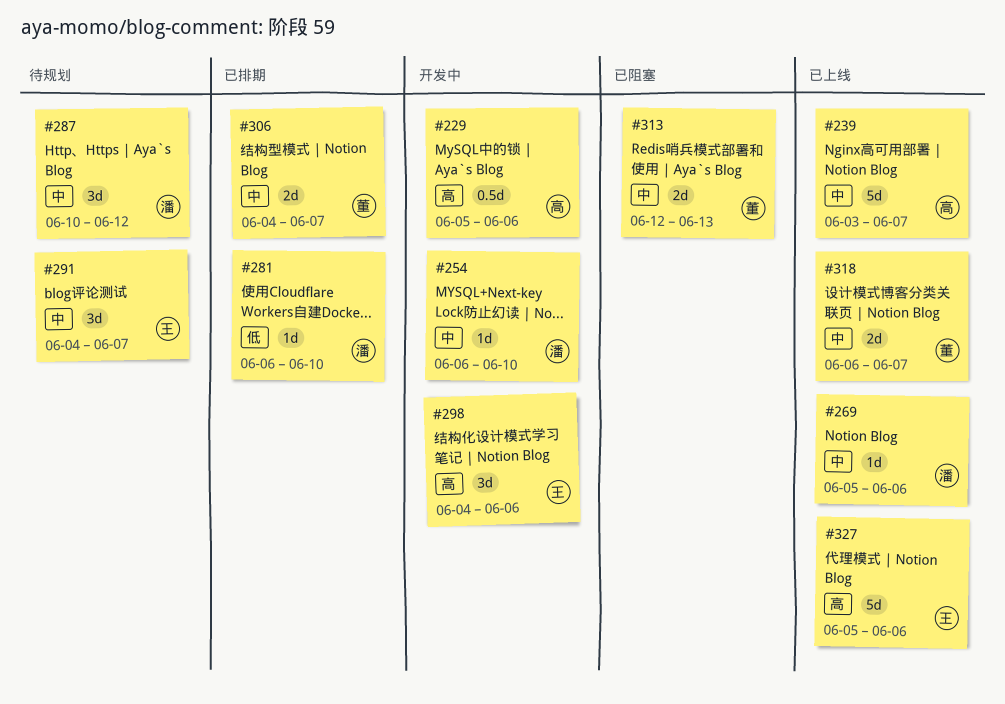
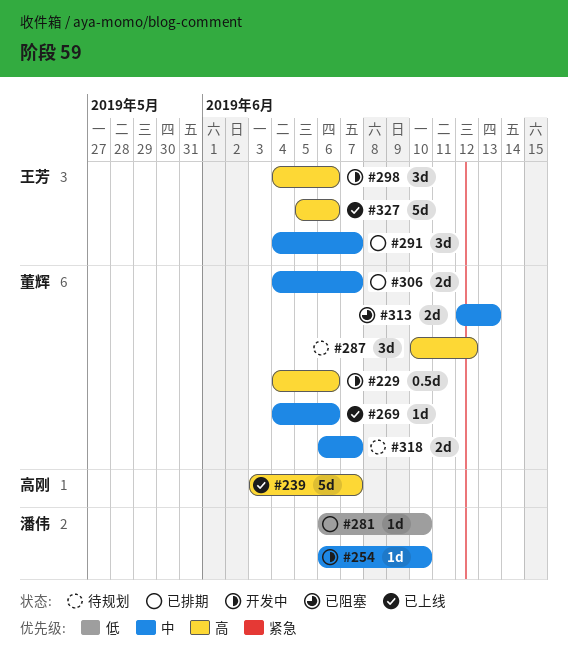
#229, owner: 高刚 -> 董辉
#229, start: Jun 5 -> Jun 4
#239, priority: 中 -> 高
#269, owner: 潘伟 -> 董辉
#269, start: Jun 5 -> Jun 4
#287, owner: 潘伟 -> 董辉
#287, priority: 中 -> 高
#291, status: 待规划 -> 已排期
#318, status: 已上线 -> 待规划

